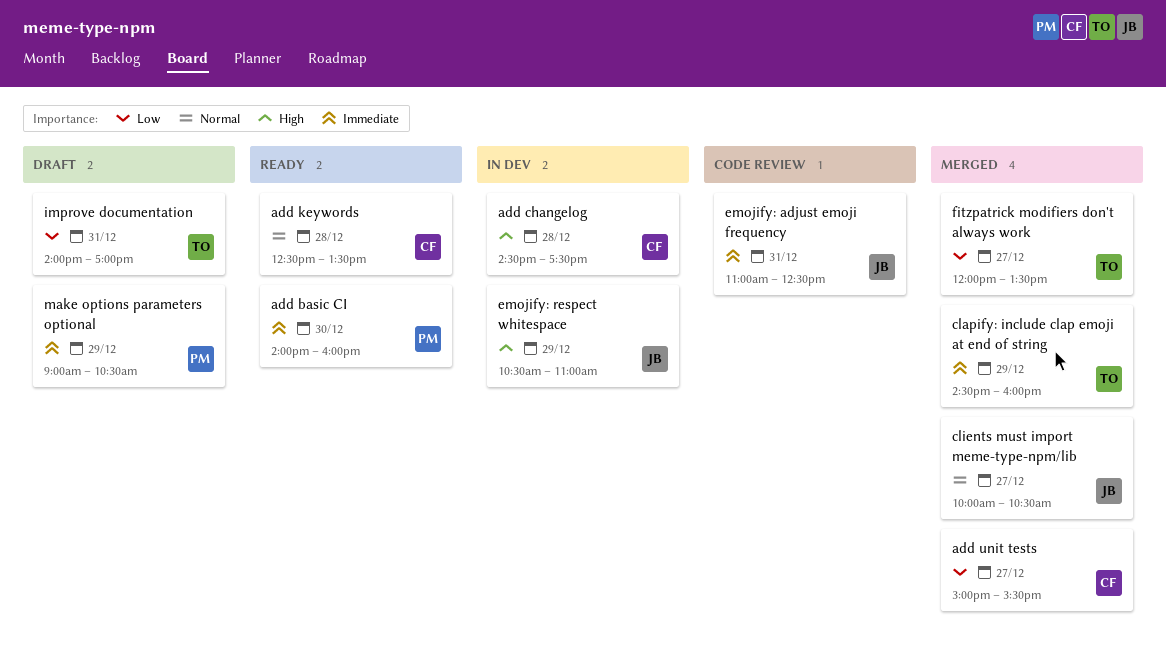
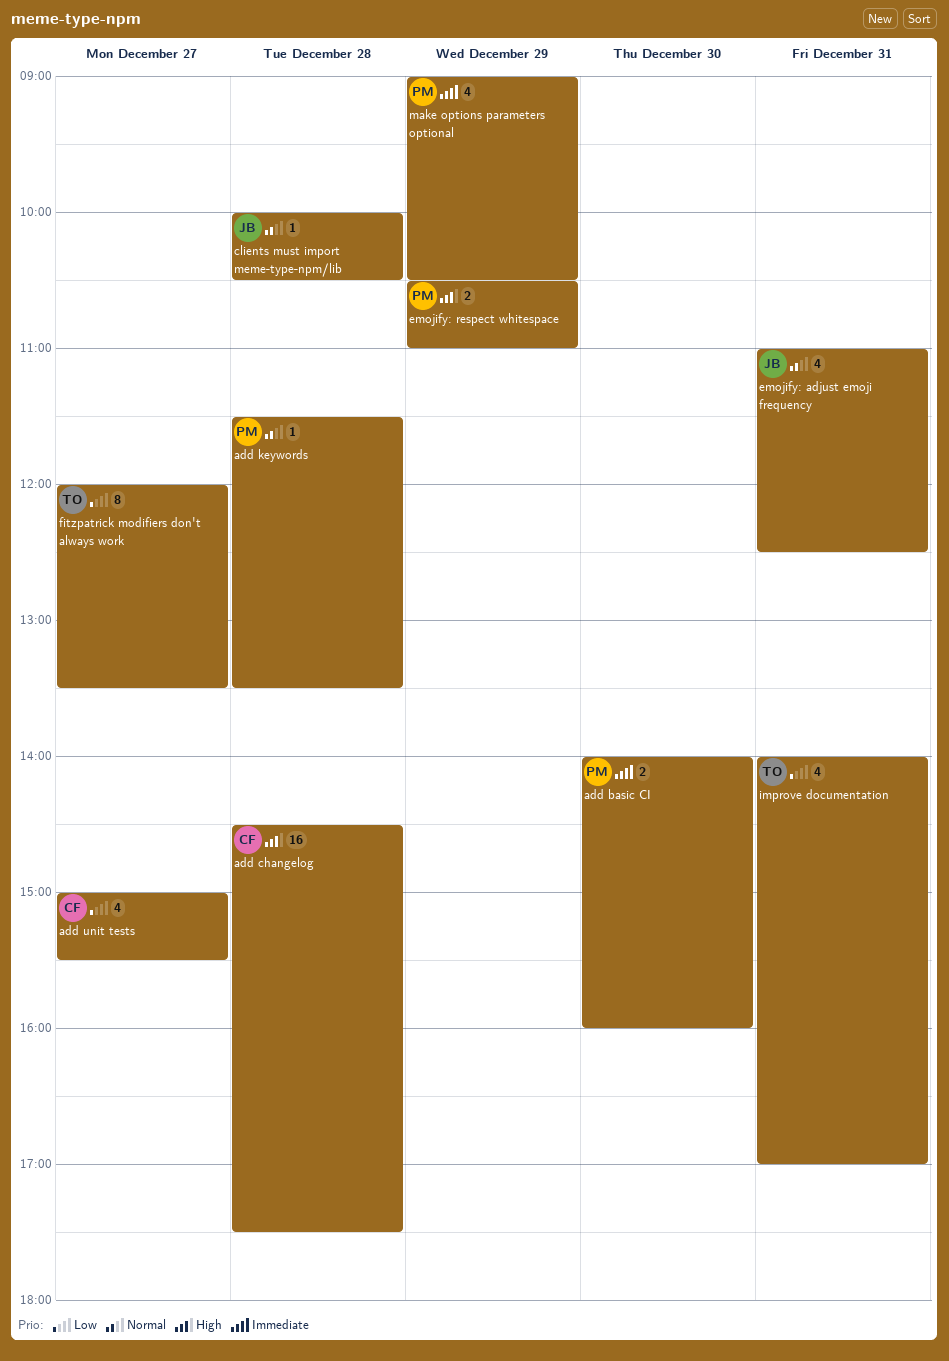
add keywords, owner: CF -> PM
add keywords, begins: 12:30 -> 11:30
clapify: include clap emoji at end of string: present -> none
clients must import meme-type-npm/lib, day: Dec 27 -> Dec 28
emojify: adjust emoji frequency, priority: Immediate -> Normal
emojify: respect whitespace, owner: JB -> PM

